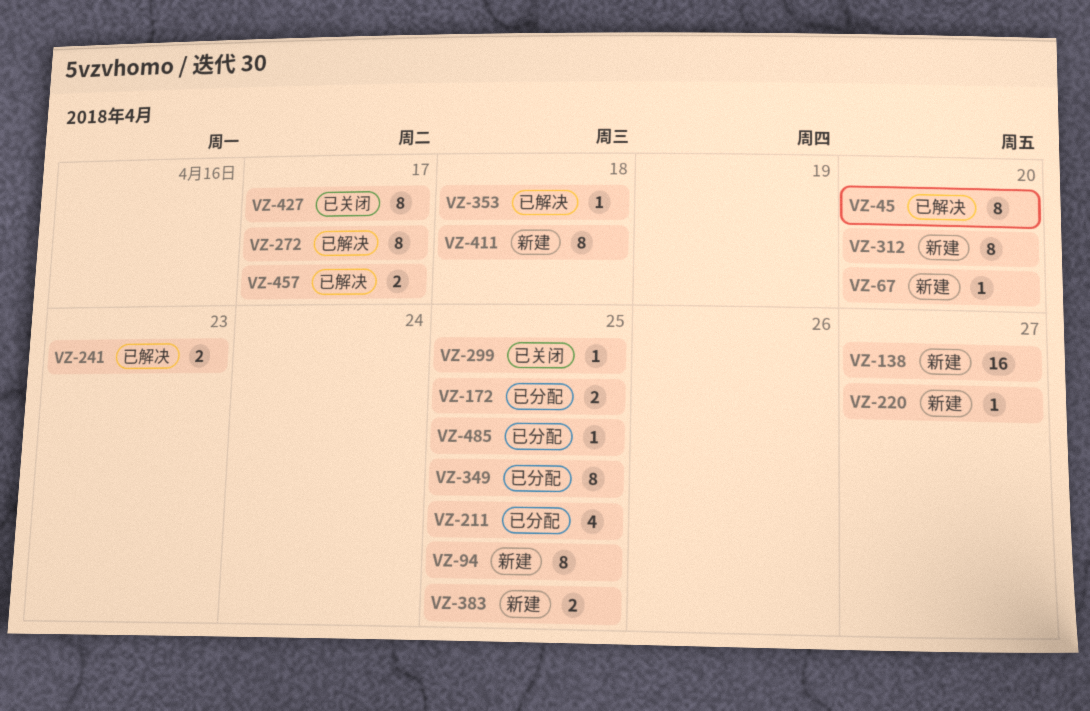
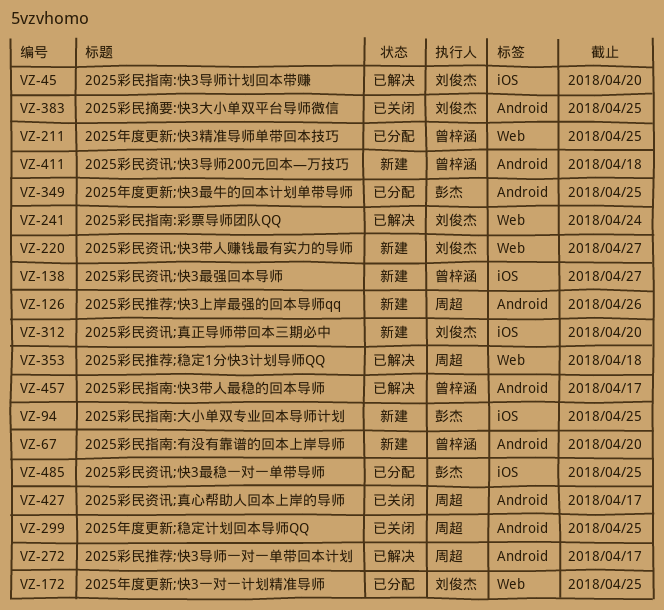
VZ-126: none -> present
VZ-241, due: Apr 23 -> Apr 24
VZ-383, status: 新建 -> 已关闭

